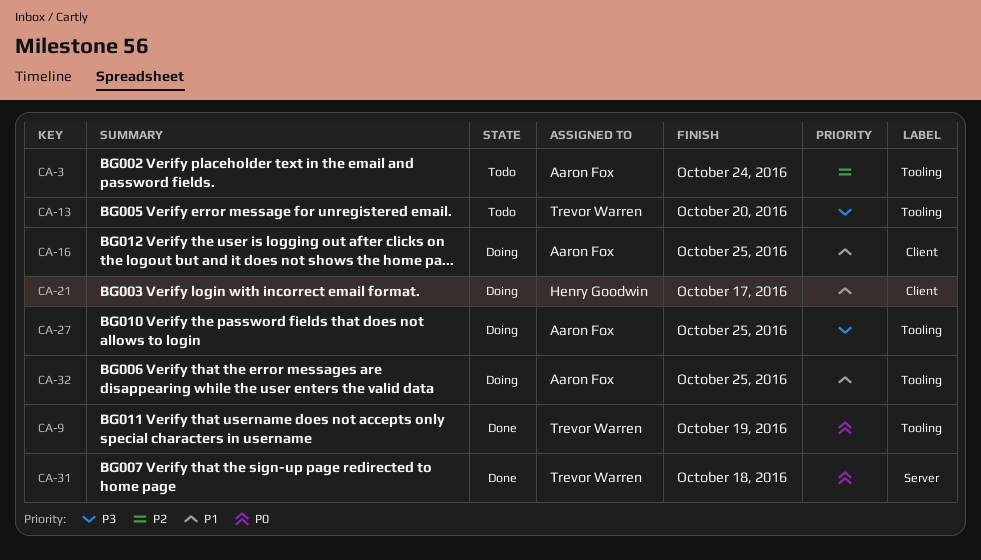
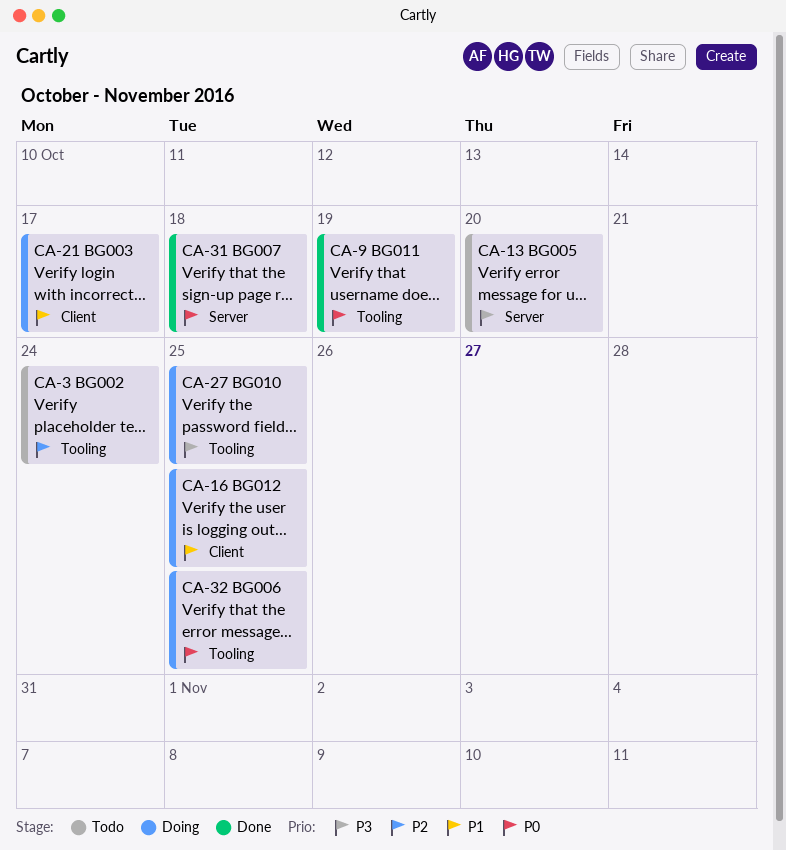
CA-13, label: Tooling -> Server
CA-32, priority: P1 -> P0

